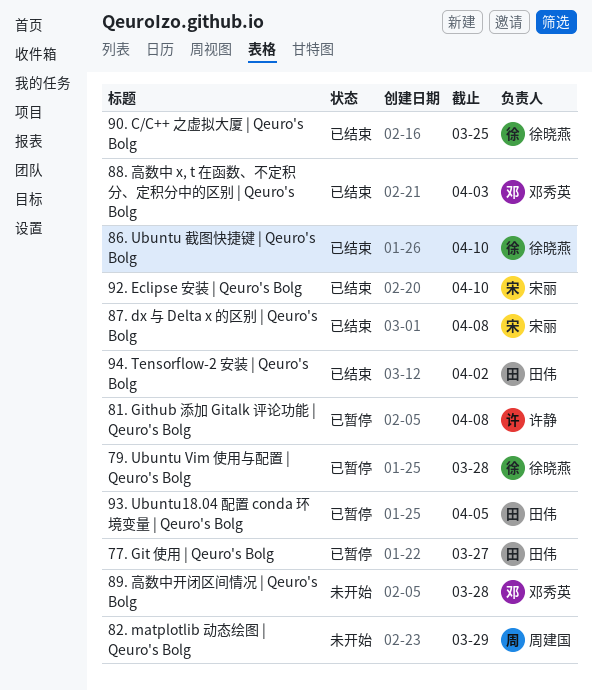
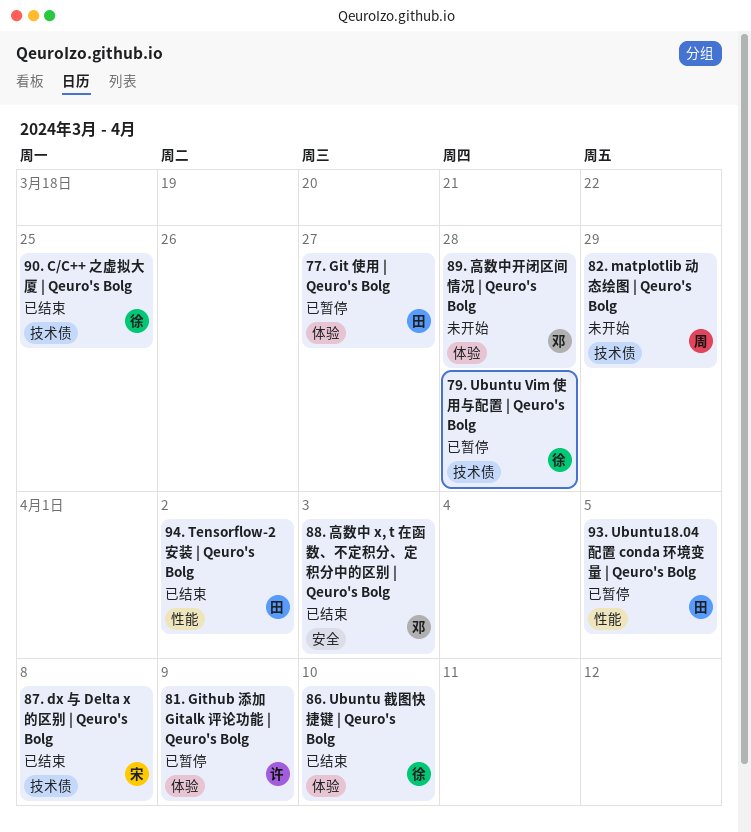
81. Github 添加 Gitalk 评论功能 | Qeuro's Bolg, due: Apr 8 -> Apr 9
92. Eclipse 安装 | Qeuro's Bolg: present -> none

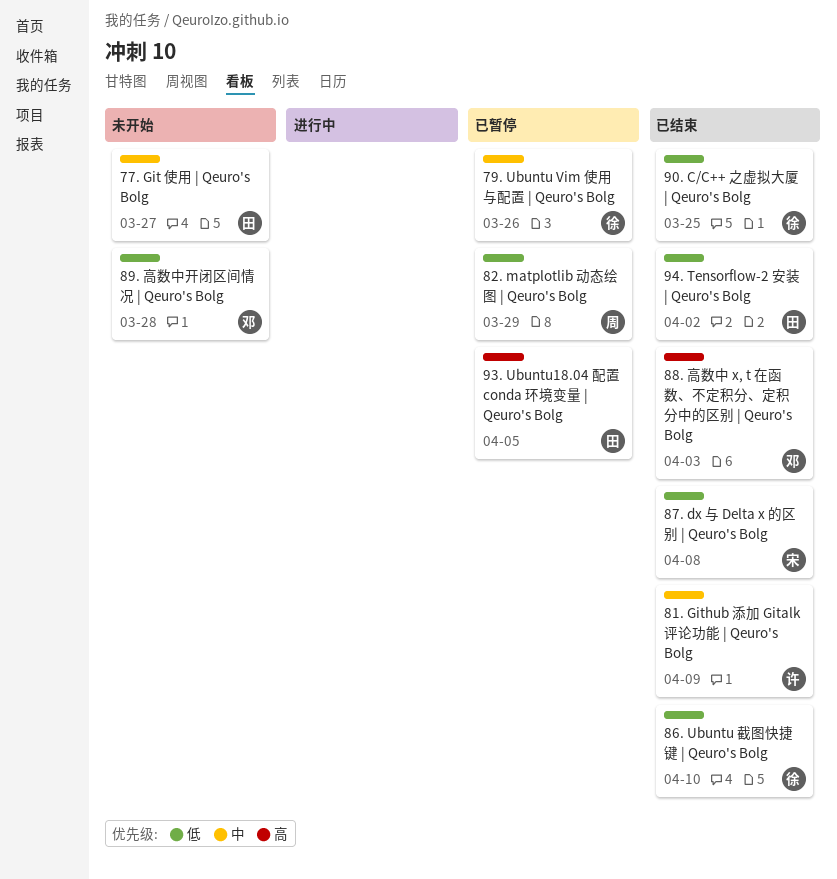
77. Git 使用 | Qeuro's Bolg, status: 已暂停 -> 未开始
79. Ubuntu Vim 使用与配置 | Qeuro's Bolg, due: Mar 28 -> Mar 26
81. Github 添加 Gitalk 评论功能 | Qeuro's Bolg, status: 已暂停 -> 已结束
82. matplotlib 动态绘图 | Qeuro's Bolg, status: 未开始 -> 已暂停

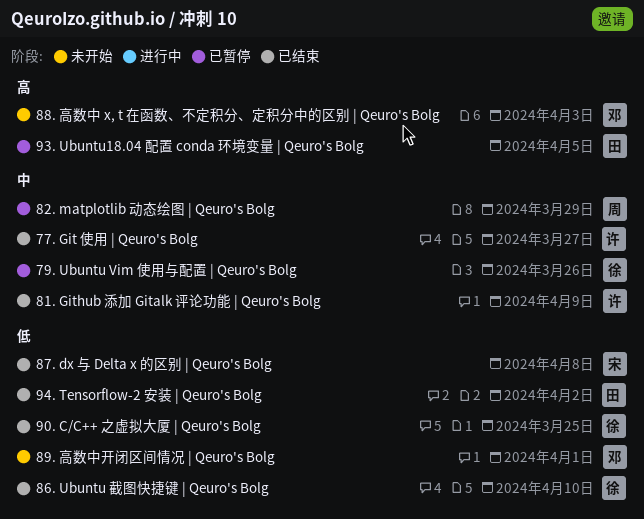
77. Git 使用 | Qeuro's Bolg, status: 未开始 -> 已结束
77. Git 使用 | Qeuro's Bolg, owner: 田 -> 许
82. matplotlib 动态绘图 | Qeuro's Bolg, priority: 低 -> 中
88. 高数中 x, t 在函数、不定积分、定积分中的区别 | Qeuro's Bolg, status: 已结束 -> 未开始
89. 高数中开闭区间情况 | Qeuro's Bolg, due: Mar 28 -> Apr 1

